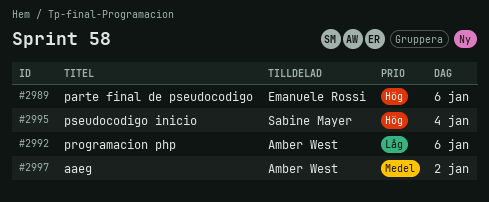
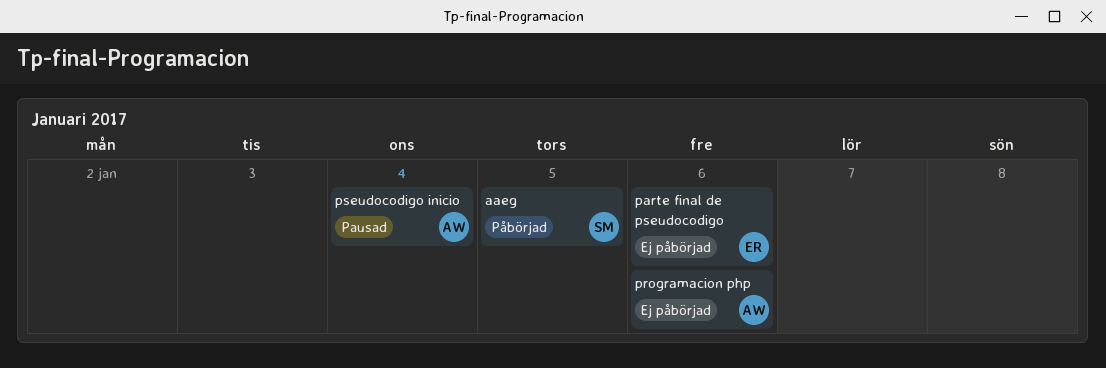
aaeg, owner: Amber West -> Sabine Mayer
aaeg, day: Jan 2 -> Jan 5
pseudocodigo inicio, owner: Sabine Mayer -> Amber West

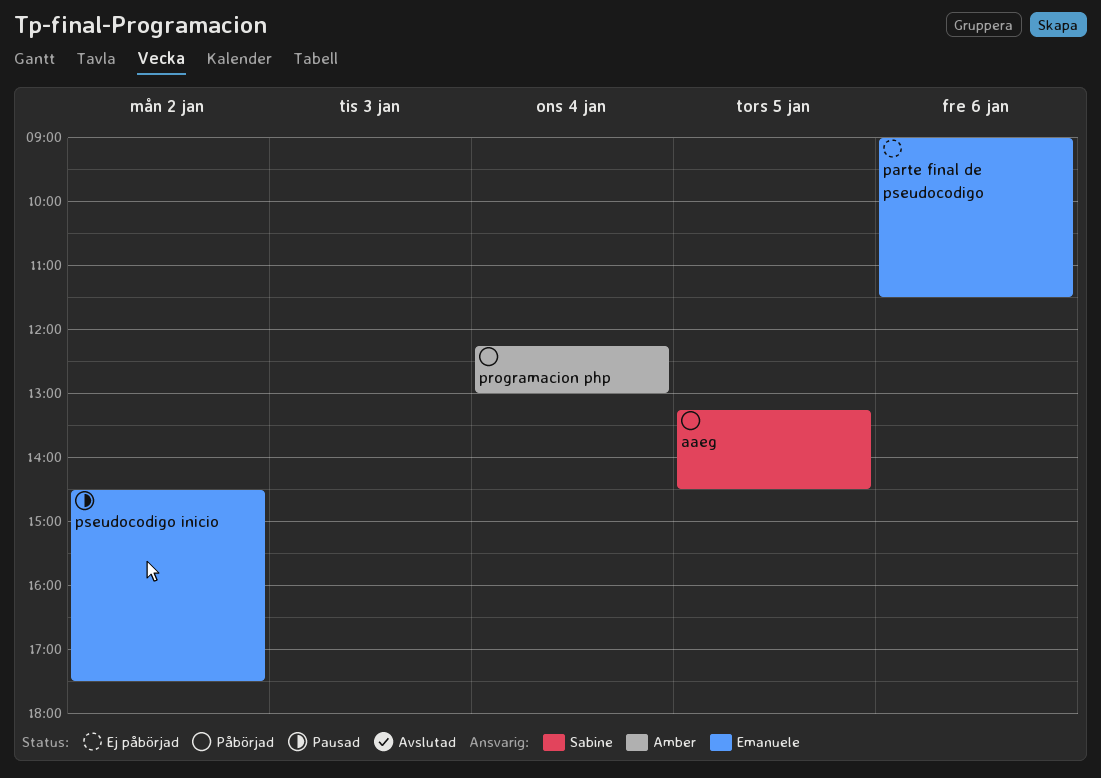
programacion php, status: Ej påbörjad -> Påbörjad
programacion php, day: Jan 6 -> Jan 4
pseudocodigo inicio, owner: Amber -> Emanuele
pseudocodigo inicio, day: Jan 4 -> Jan 2

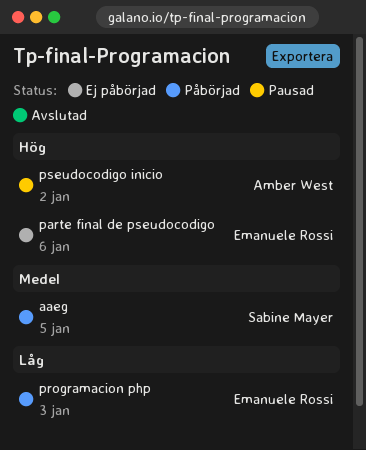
programacion php, owner: Amber West -> Emanuele Rossi
programacion php, day: Jan 4 -> Jan 3
pseudocodigo inicio, owner: Emanuele Rossi -> Amber West

